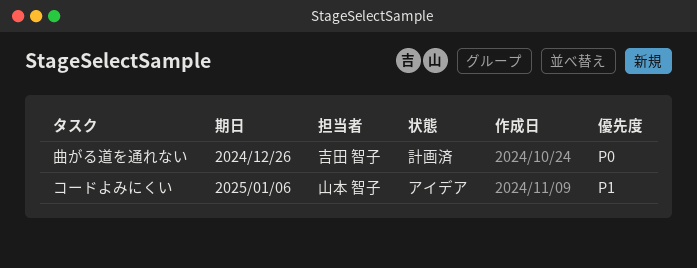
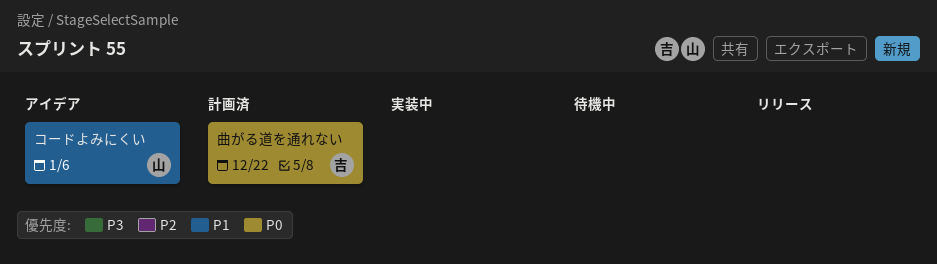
曲がる道を通れない, due: Dec 26 -> Dec 22

